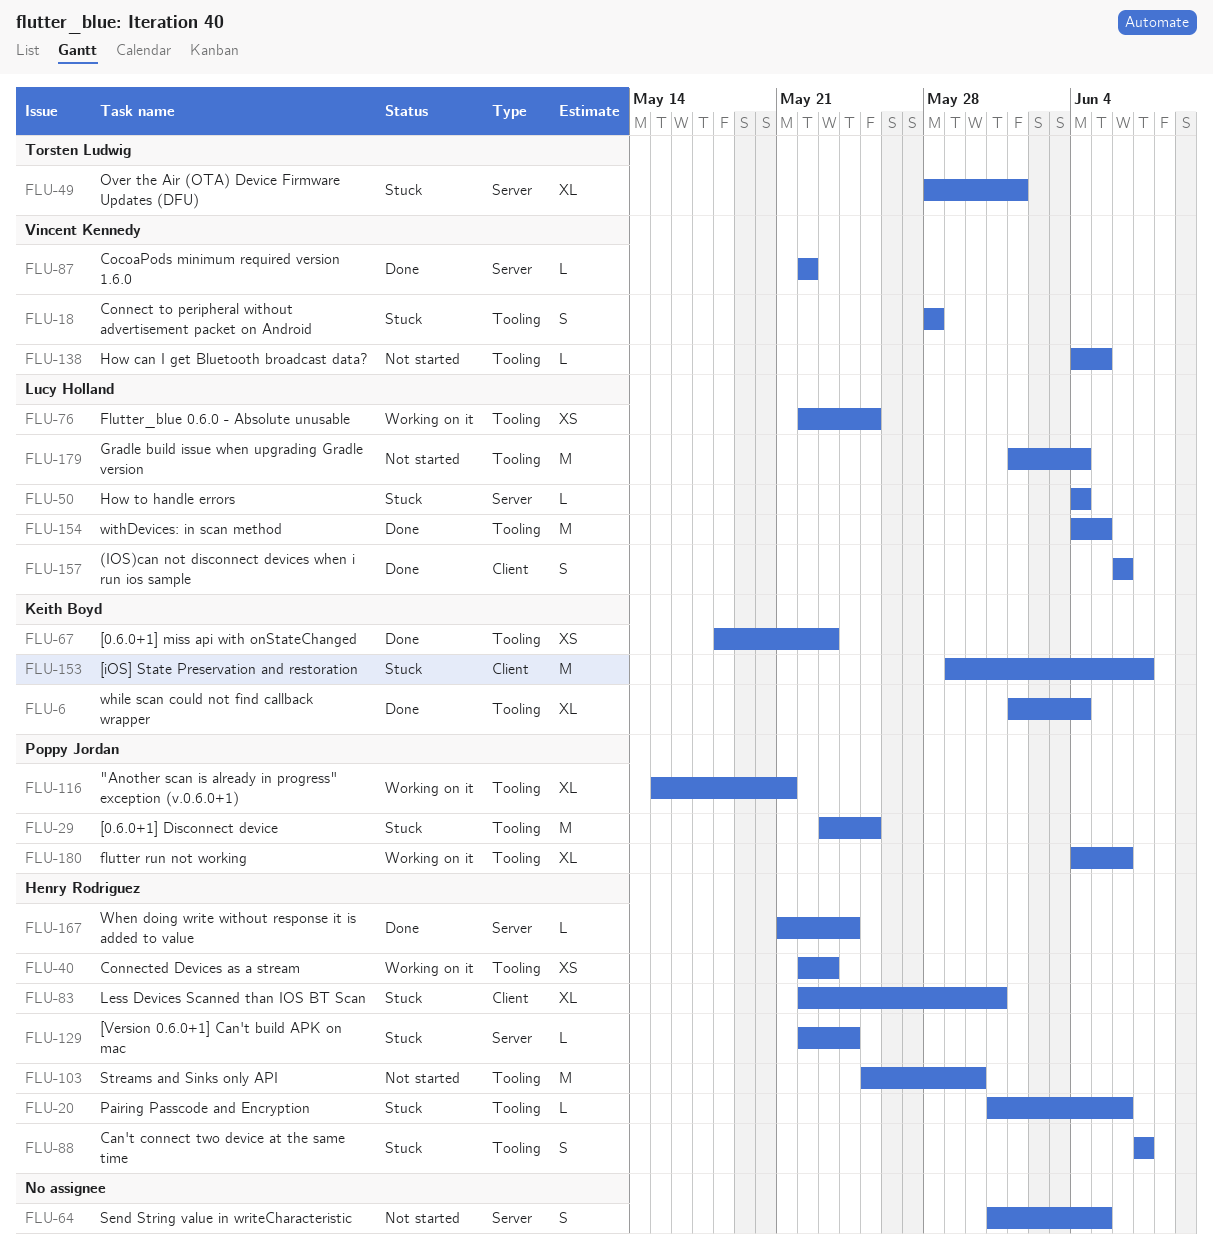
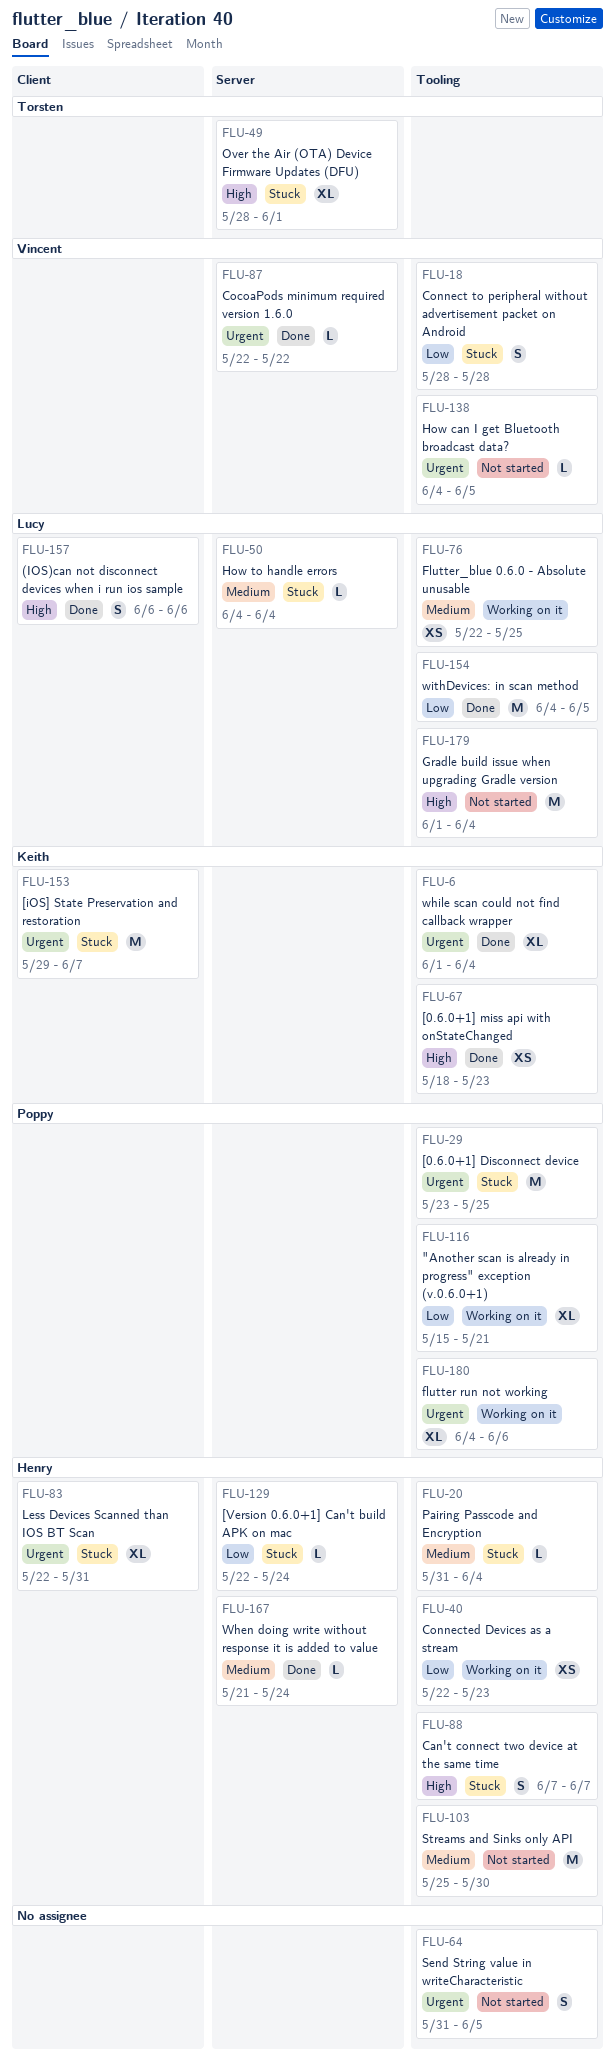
FLU-20, due: Jun 6 -> Jun 4
FLU-64, label: Server -> Tooling

